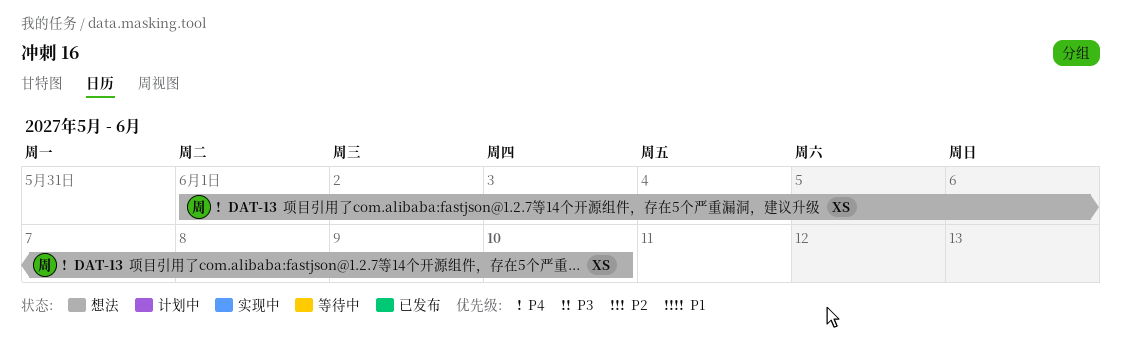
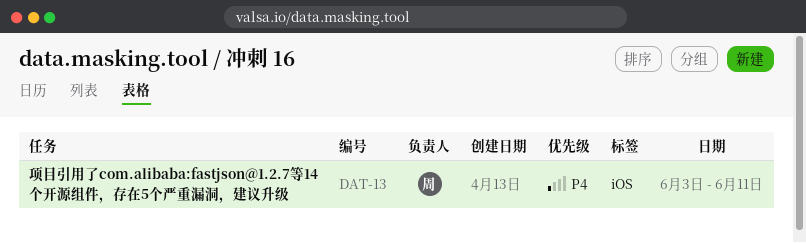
DAT-13, start: Jun 1 -> Jun 3
DAT-13, due: Jun 10 -> Jun 11

